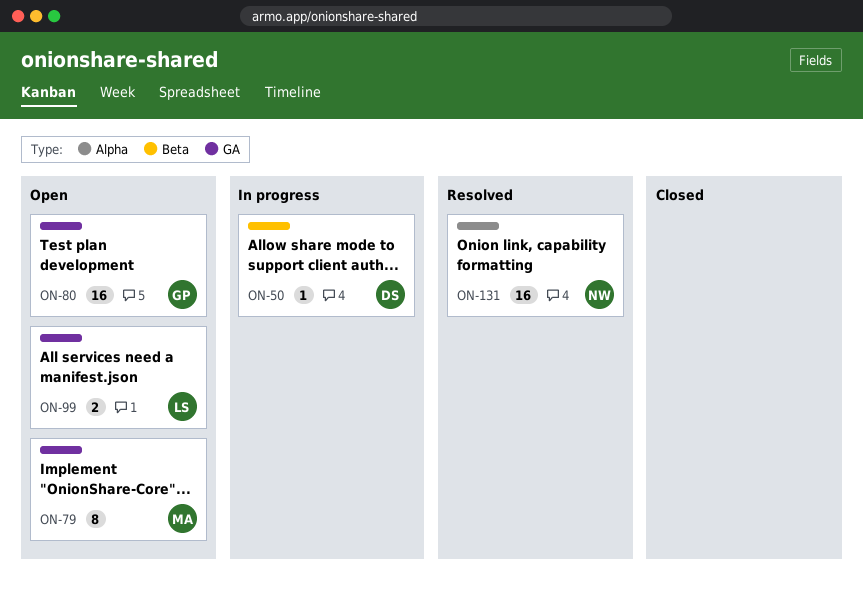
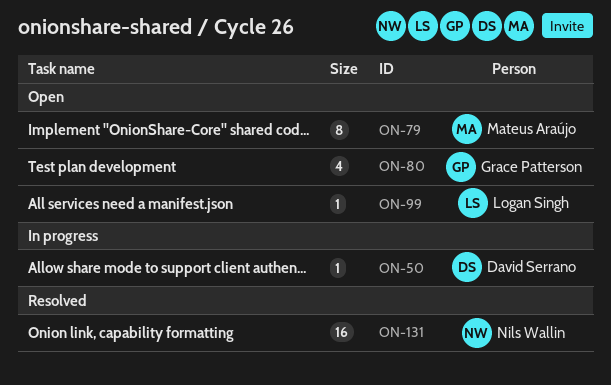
ON-80, estimate: 16 -> 4
ON-99, estimate: 2 -> 1

